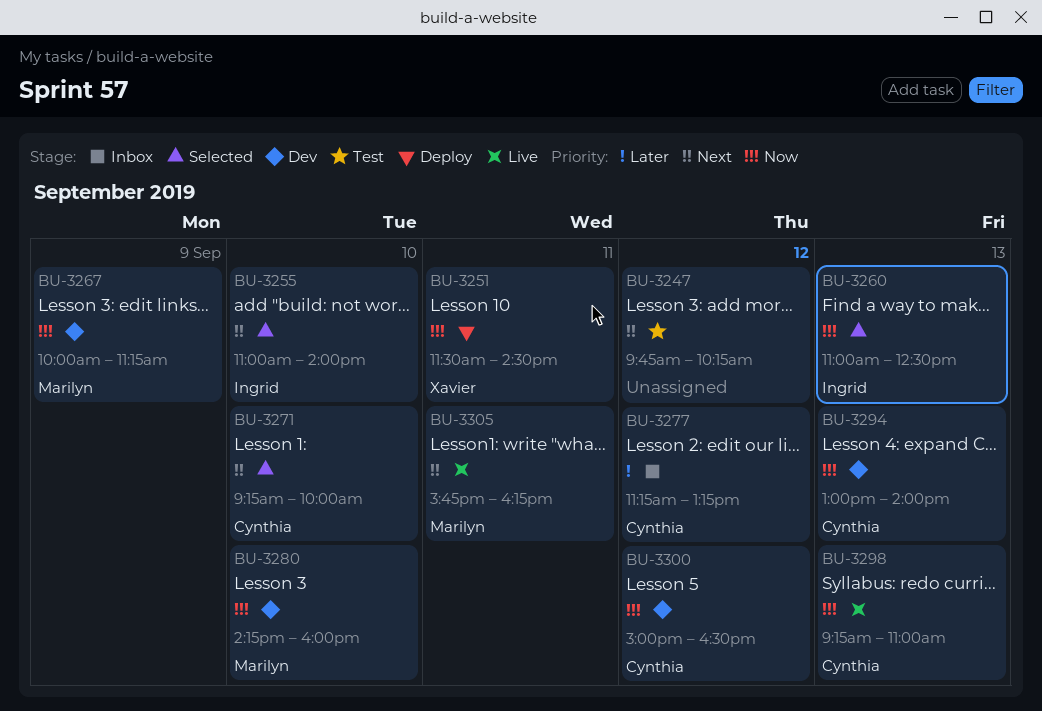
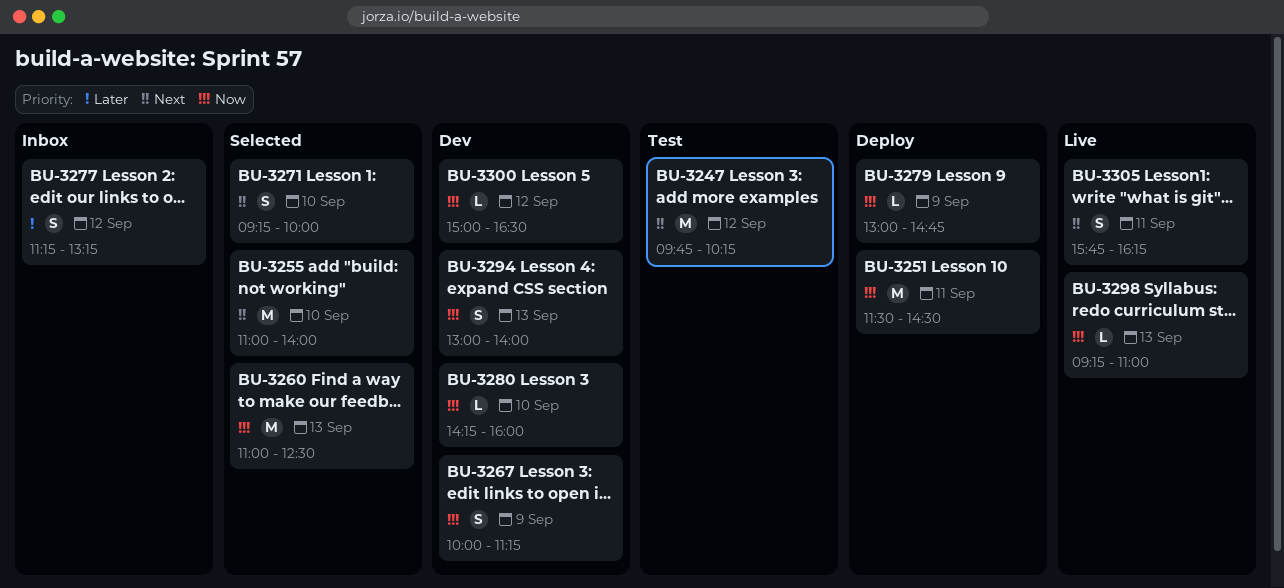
BU-3279: none -> present

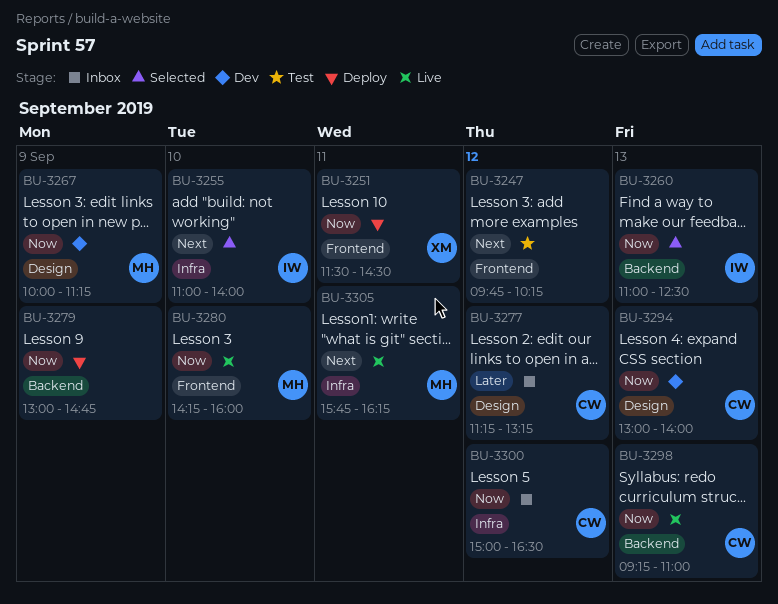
BU-3271: present -> none
BU-3280, status: Dev -> Live
BU-3300, status: Dev -> Inbox

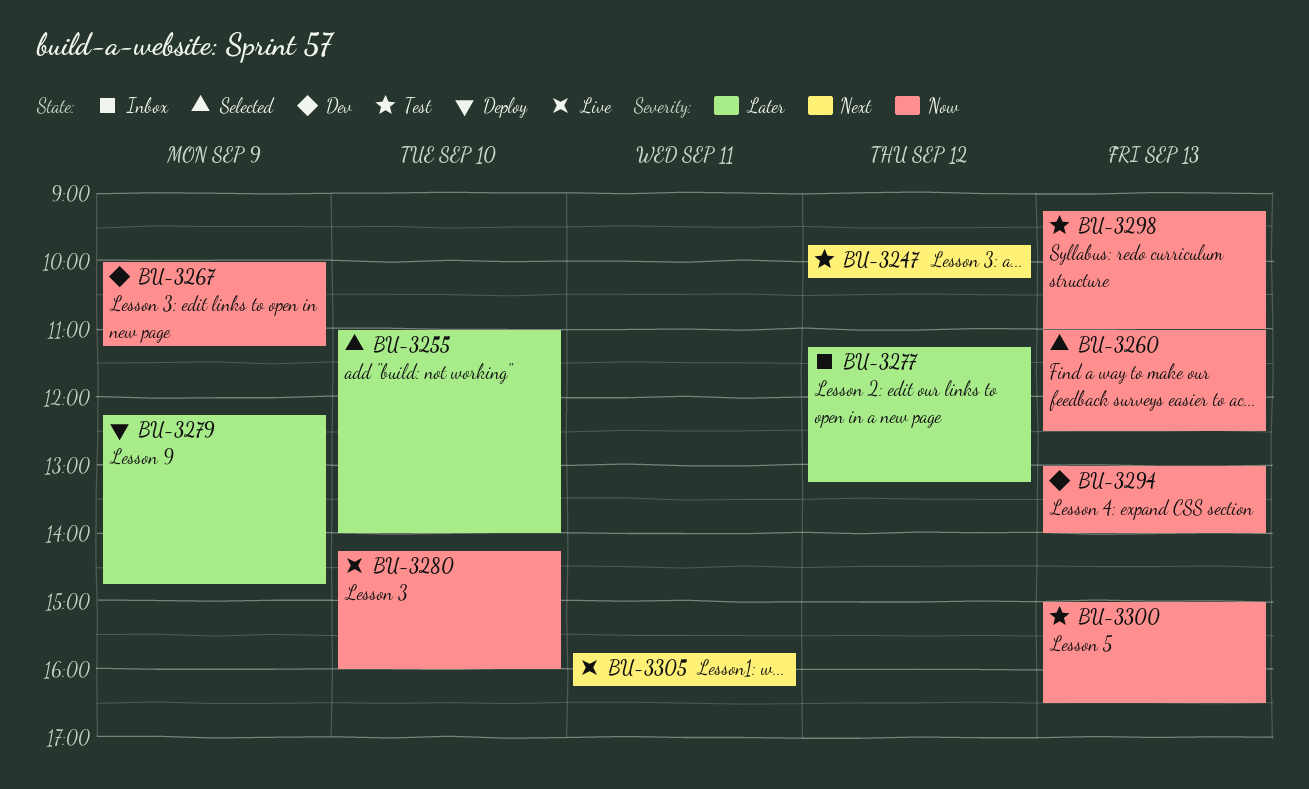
BU-3251: present -> none
BU-3255, priority: Next -> Later
BU-3279, priority: Now -> Later
BU-3279, begins: 13:00 -> 12:15
BU-3298, status: Live -> Test
BU-3300, status: Inbox -> Test
BU-3300, day: Sep 12 -> Sep 13

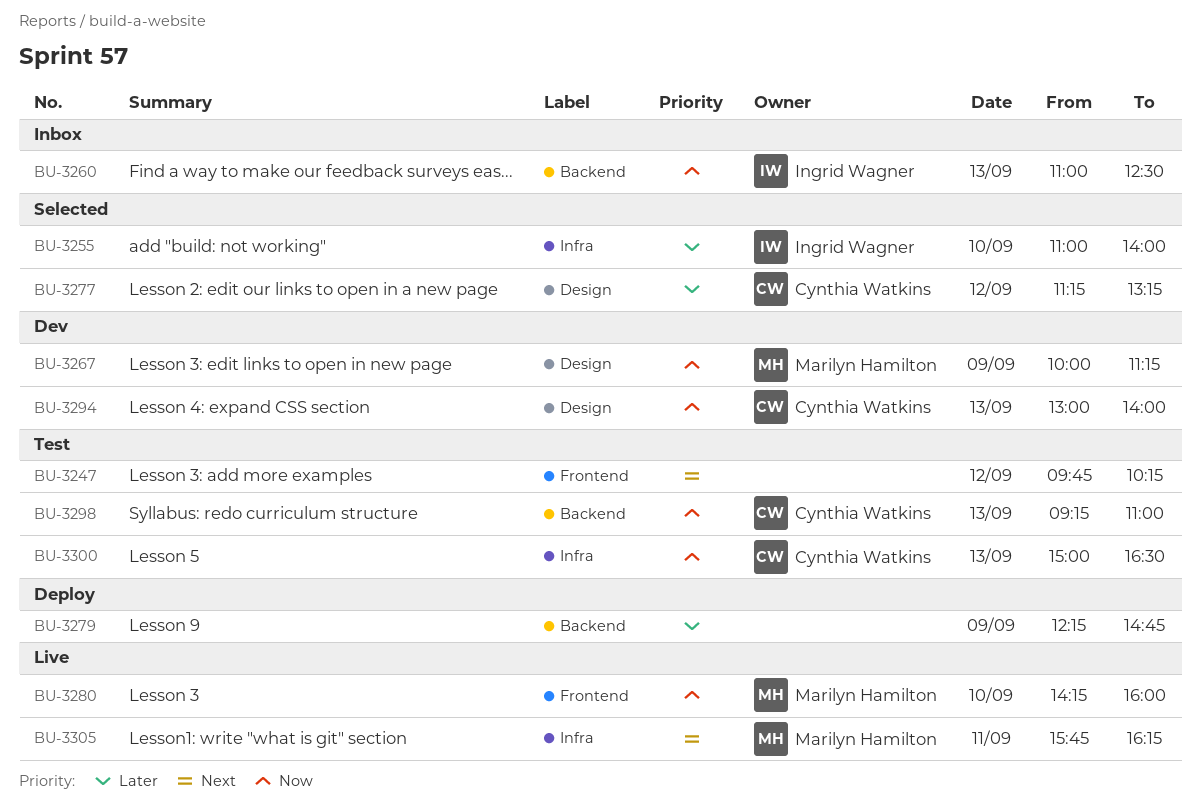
BU-3260, status: Selected -> Inbox
BU-3277, status: Inbox -> Selected

